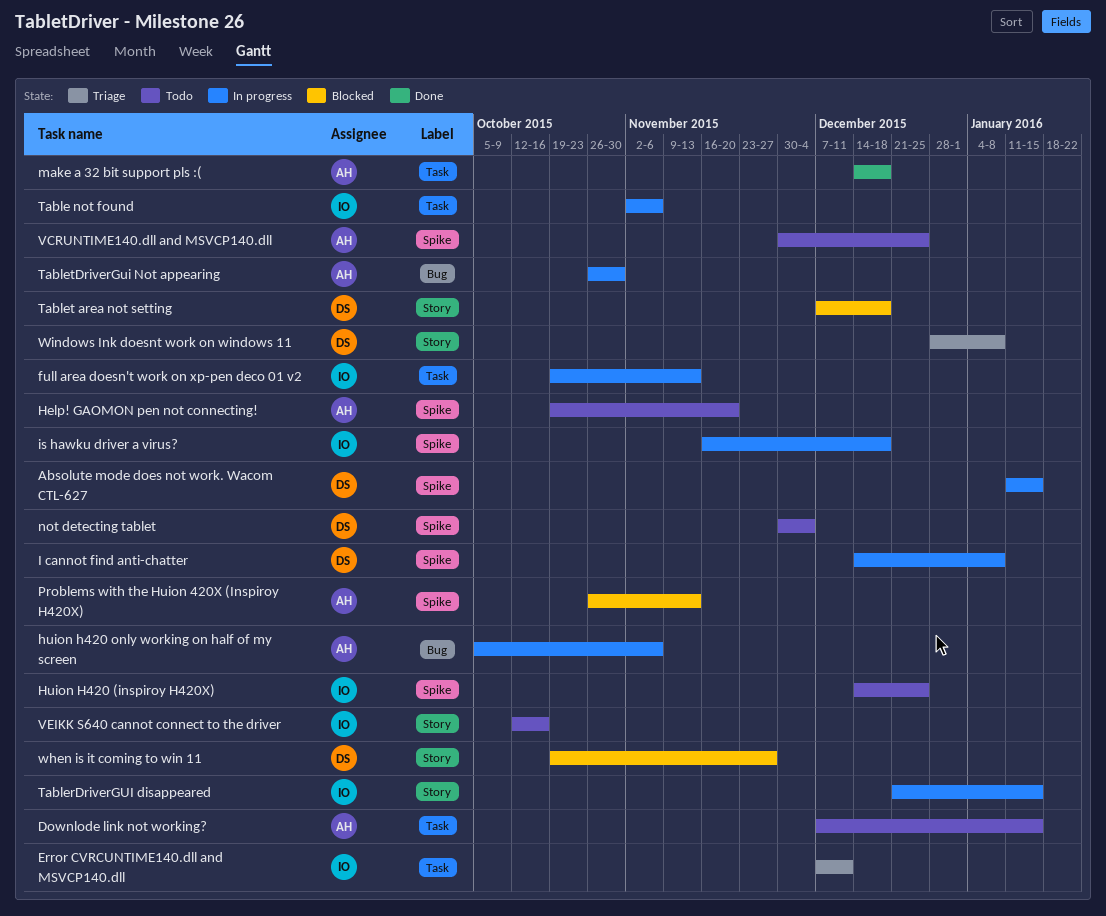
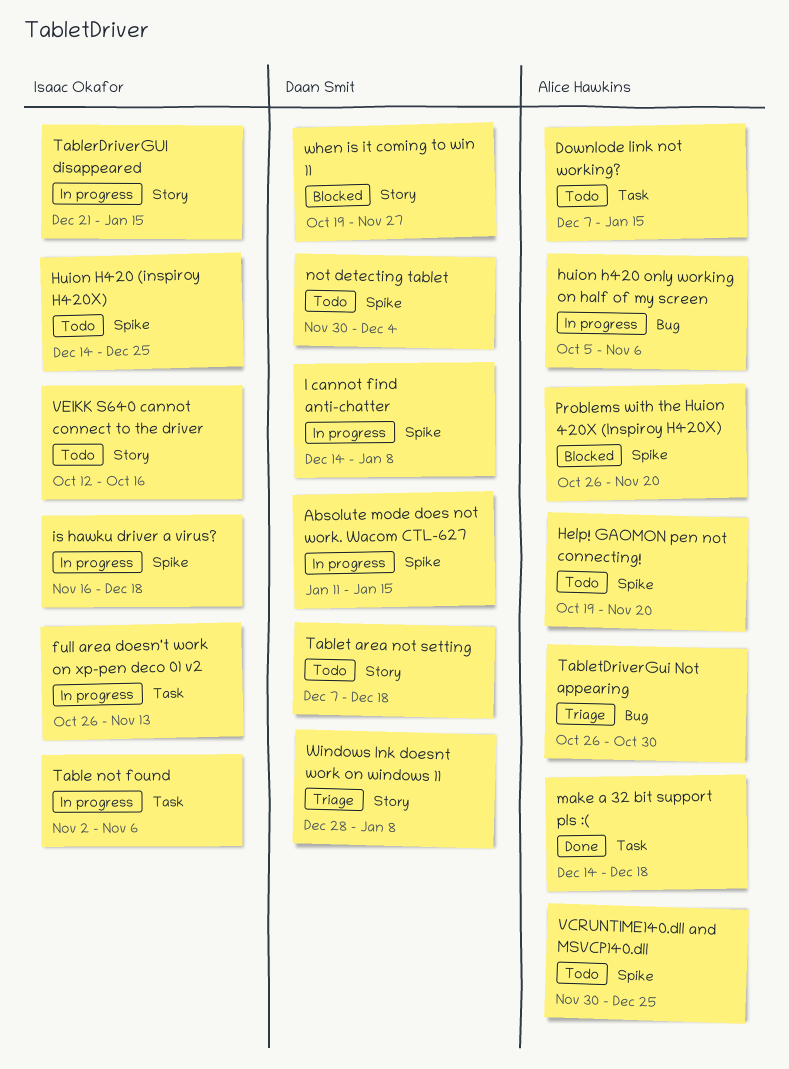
Error CVRCUNTIME140.dll and MSVCP140.dll: present -> none
full area doesn't work on xp-pen deco 01 v2, start: Oct 19 -> Oct 26
Problems with the Huion 420X (Inspiroy H420X), due: Nov 13 -> Nov 20
Tablet area not setting, status: Blocked -> Todo
TabletDriverGui Not appearing, status: In progress -> Triage

